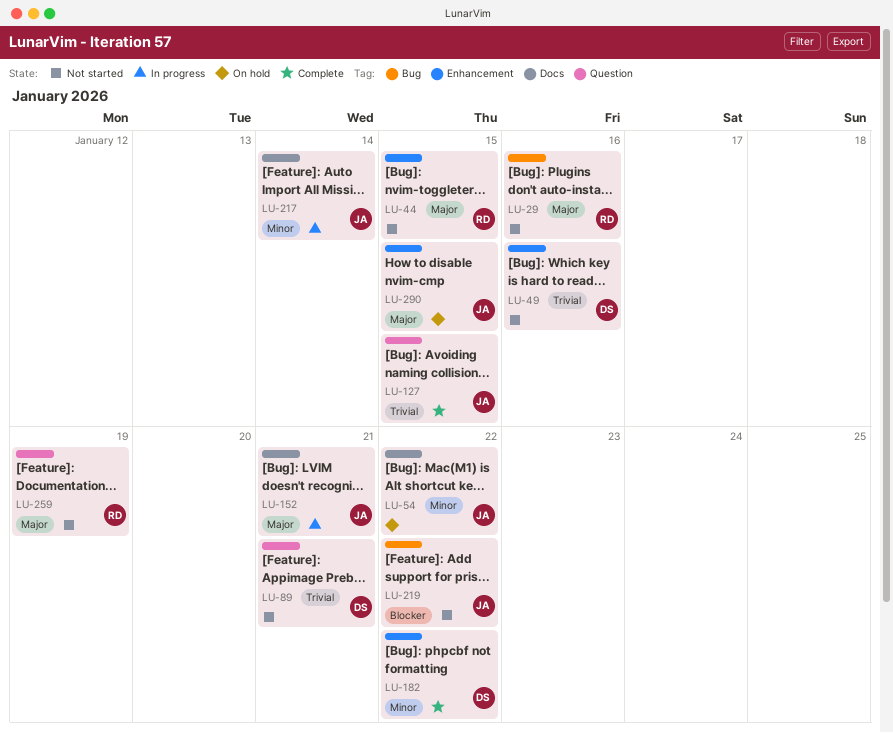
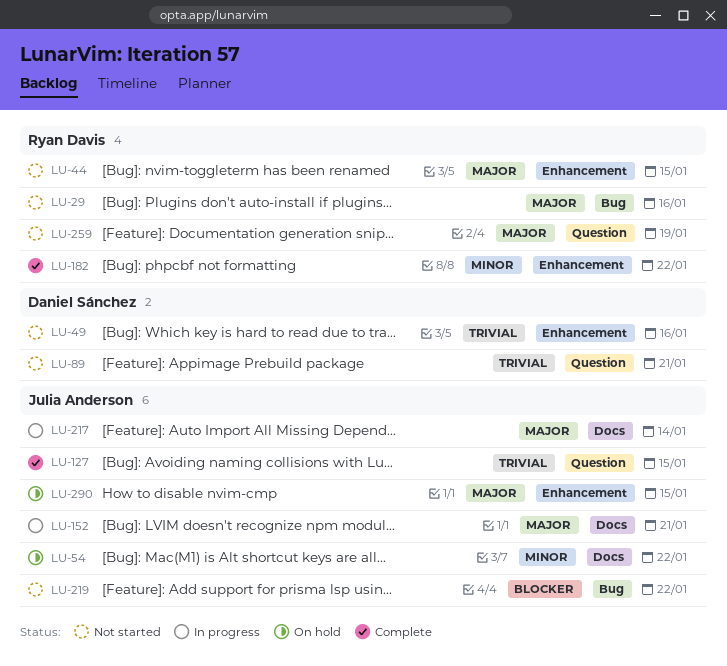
LU-182, owner: Daniel Sánchez -> Ryan Davis
LU-217, priority: Minor -> Major

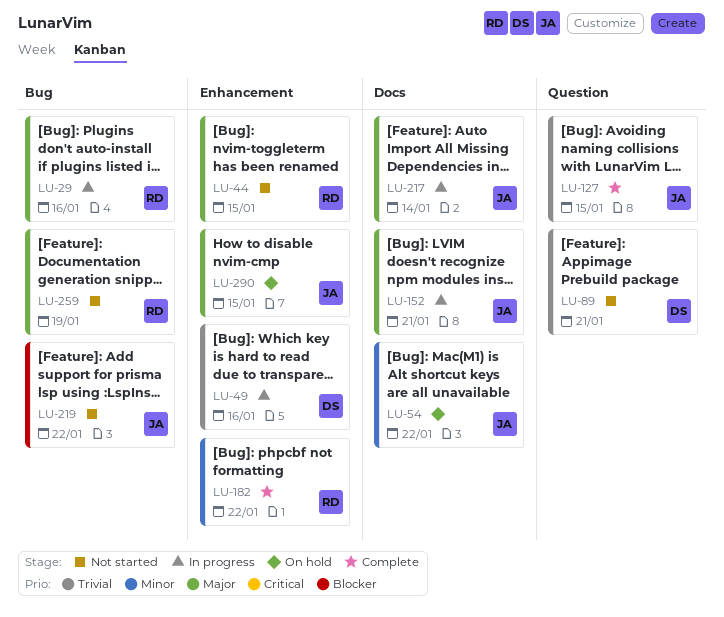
LU-29, status: Not started -> In progress
LU-49, status: Not started -> In progress
LU-259, label: Question -> Bug

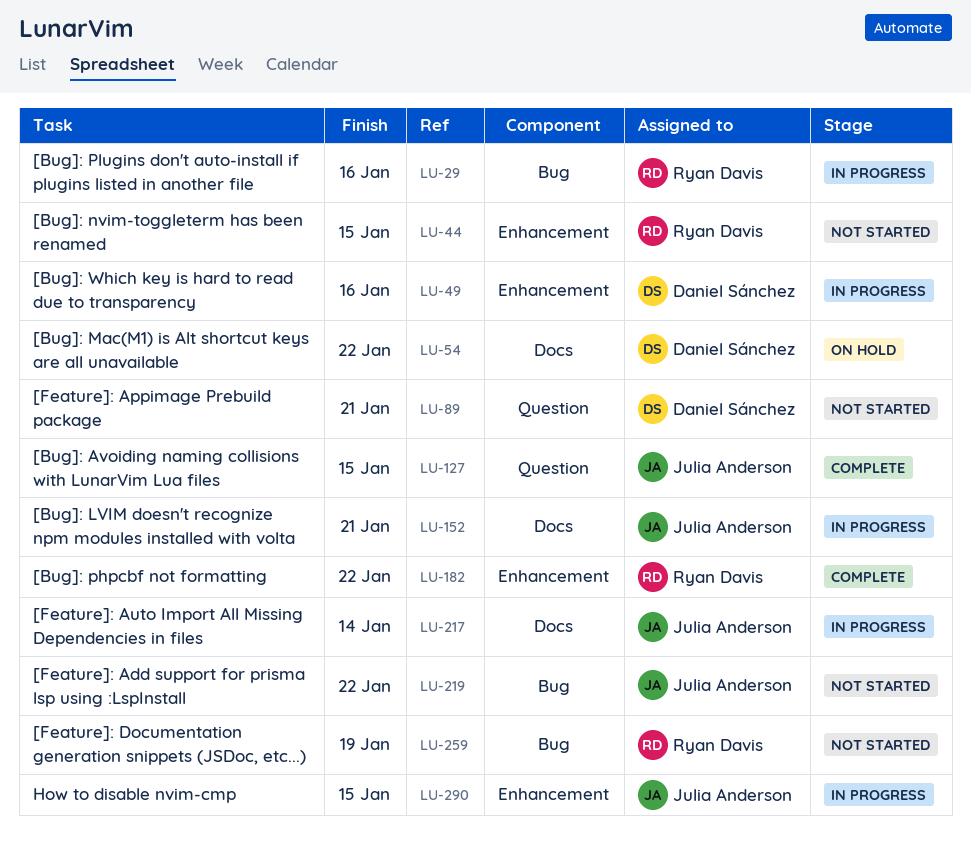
LU-54, owner: Julia Anderson -> Daniel Sánchez
LU-290, status: On hold -> In progress

